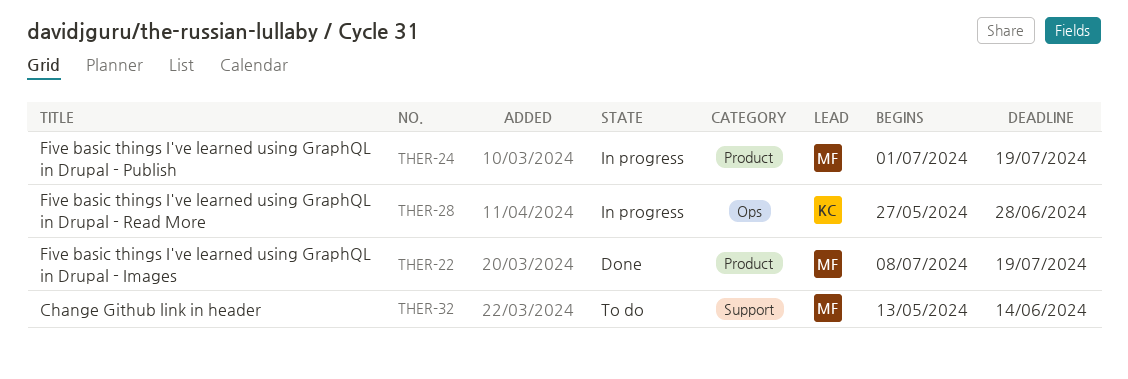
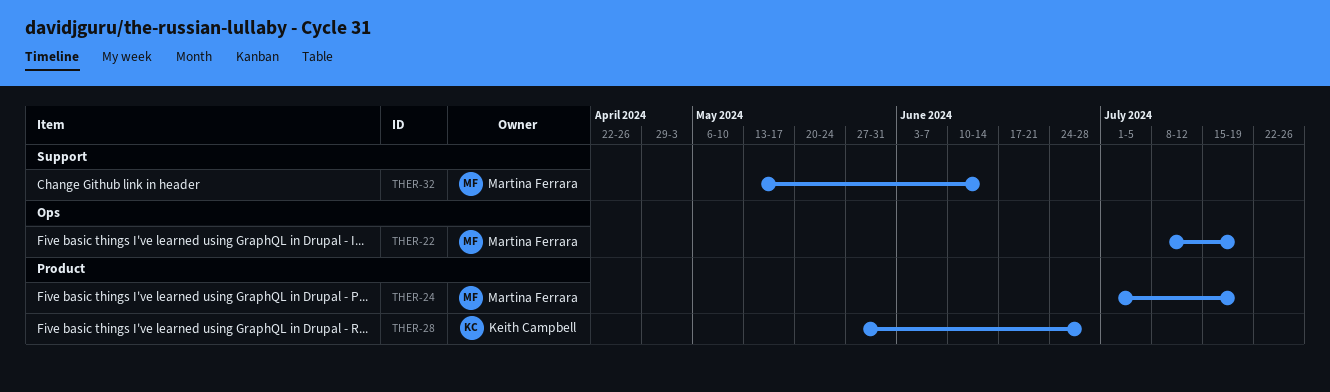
THER-22, label: Product -> Ops
THER-28, label: Ops -> Product

